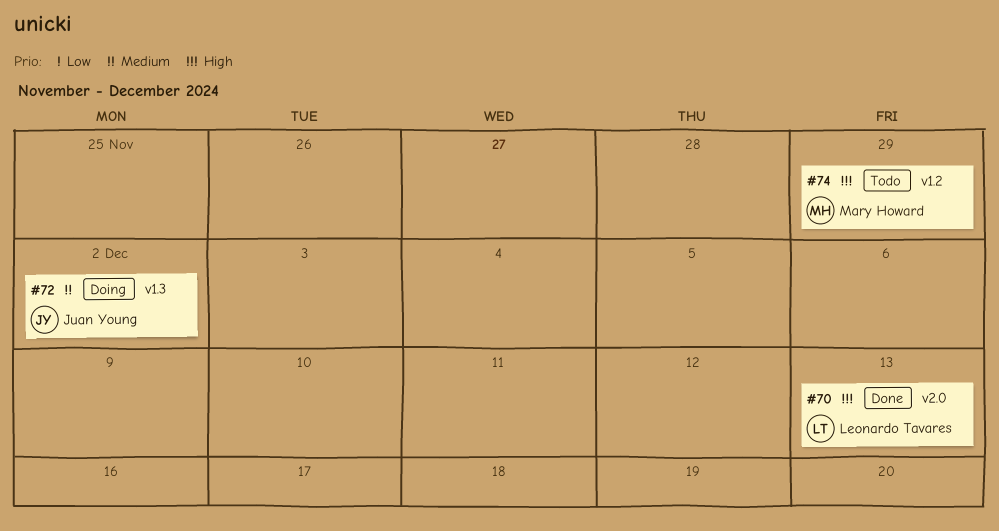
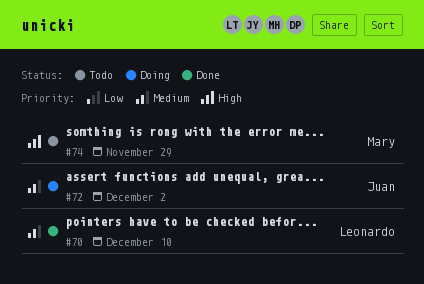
#70, priority: High -> Medium
#70, due: Dec 13 -> Dec 10

